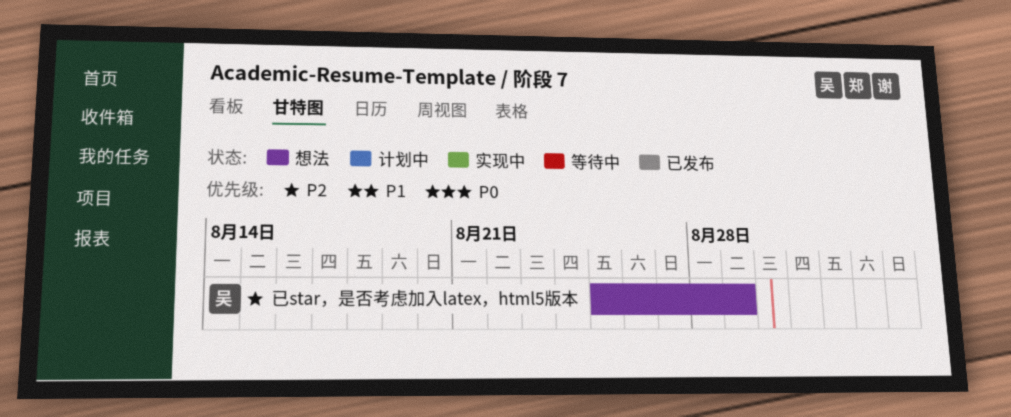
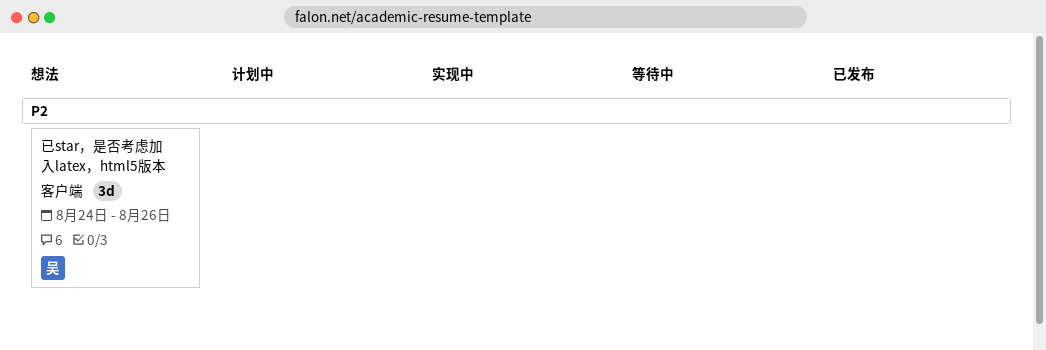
已star，是否考虑加入latex，html5版本, start: Aug 25 -> Aug 24
已star，是否考虑加入latex，html5版本, due: Aug 29 -> Aug 26

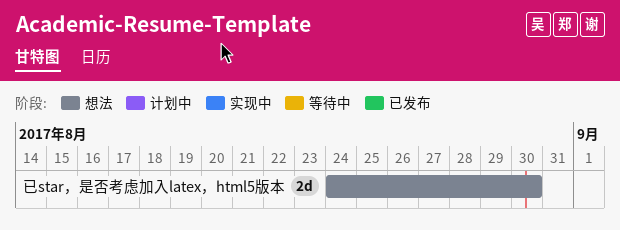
已star，是否考虑加入latex，html5版本, estimate: 3d -> 2d
已star，是否考虑加入latex，html5版本, due: Aug 26 -> Aug 30

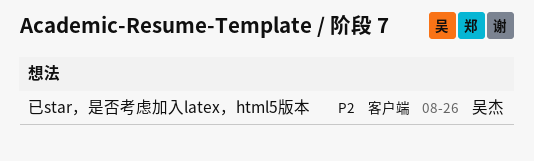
已star，是否考虑加入latex，html5版本, due: Aug 30 -> Aug 26

